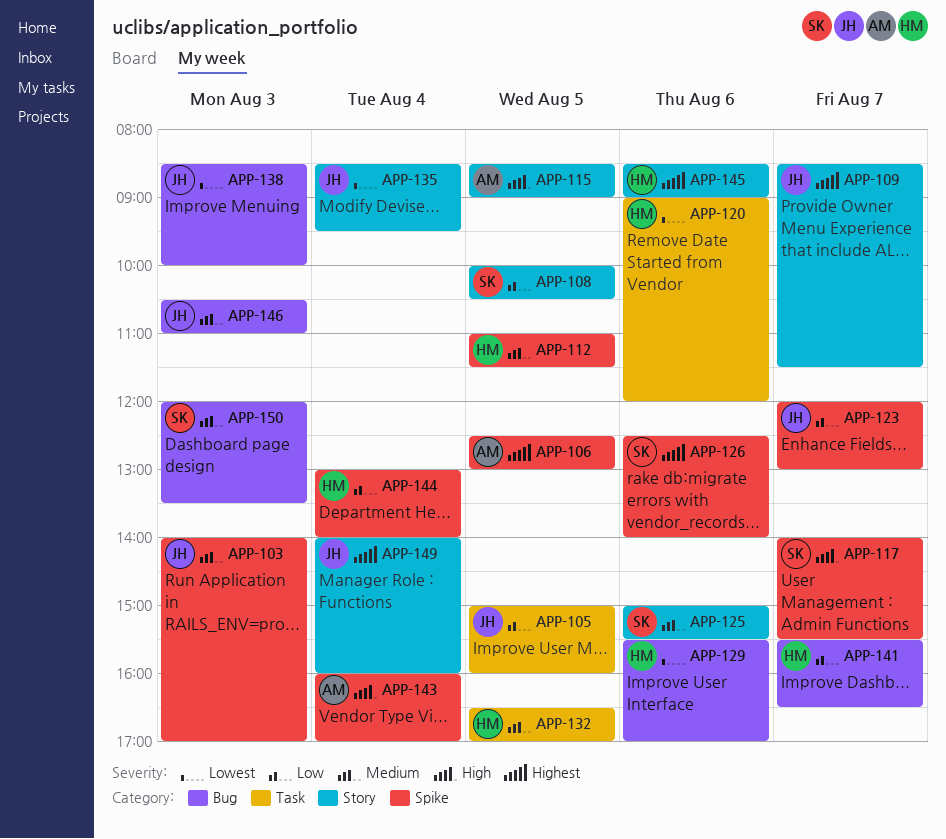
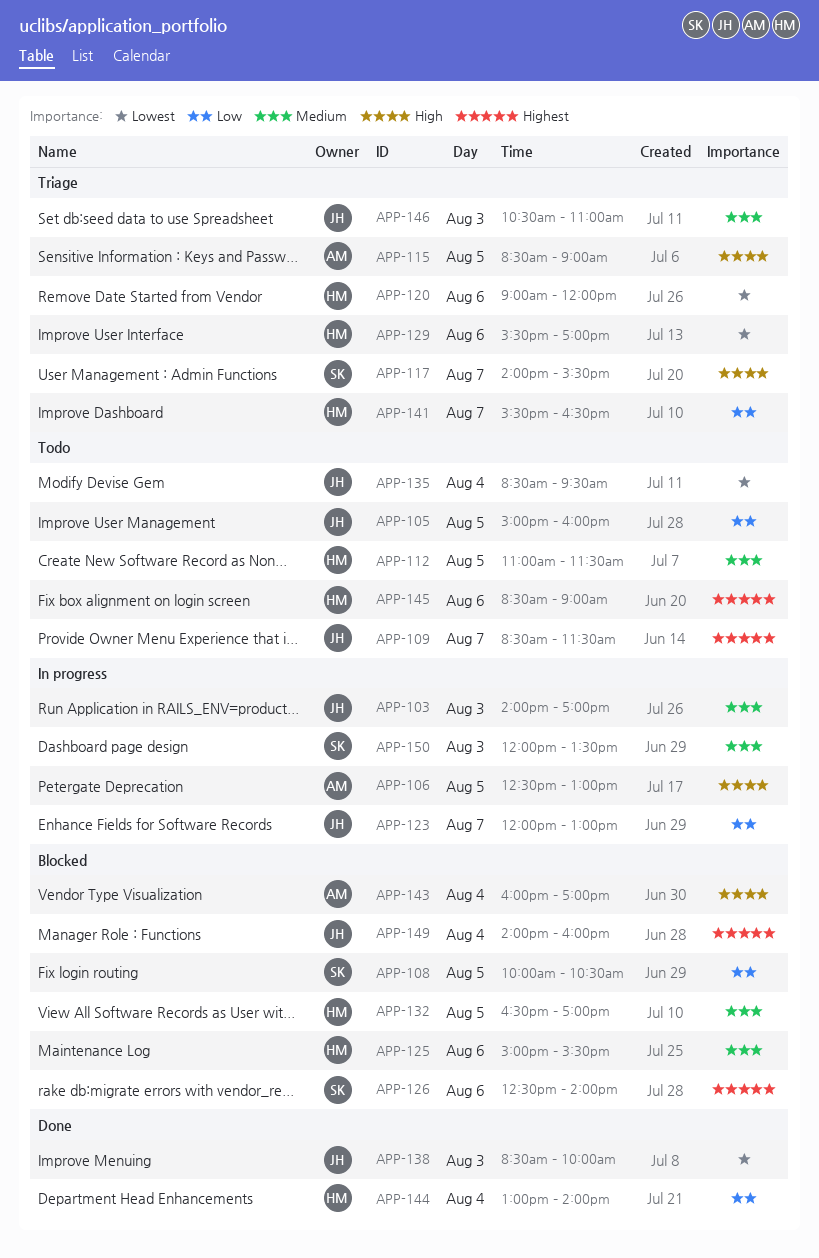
APP-106, priority: Highest -> High
APP-125, owner: SK -> HM

